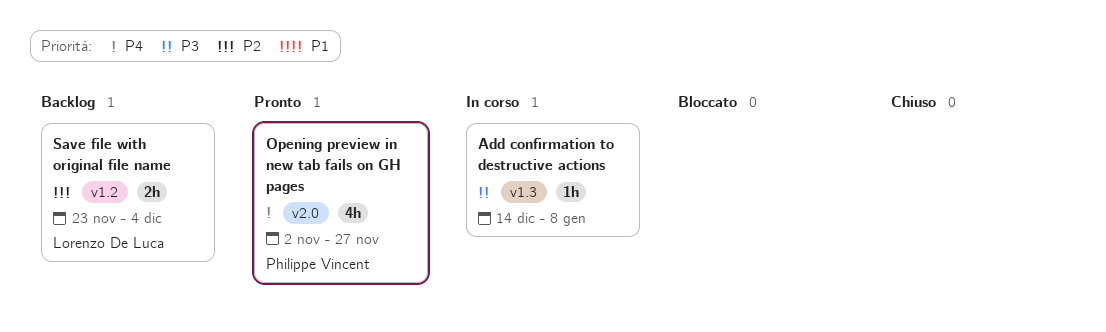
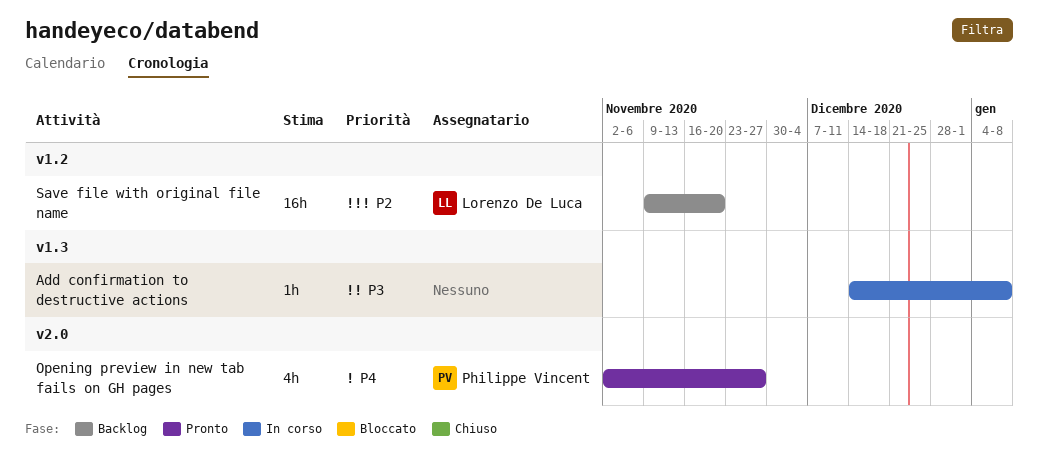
Save file with original file name, estimate: 2h -> 16h
Save file with original file name, start: Nov 23 -> Nov 9
Save file with original file name, due: Dec 4 -> Nov 20

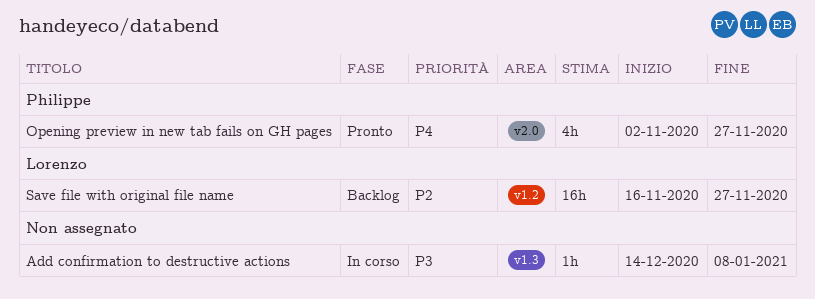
Save file with original file name, start: Nov 9 -> Nov 16
Save file with original file name, due: Nov 20 -> Nov 27

